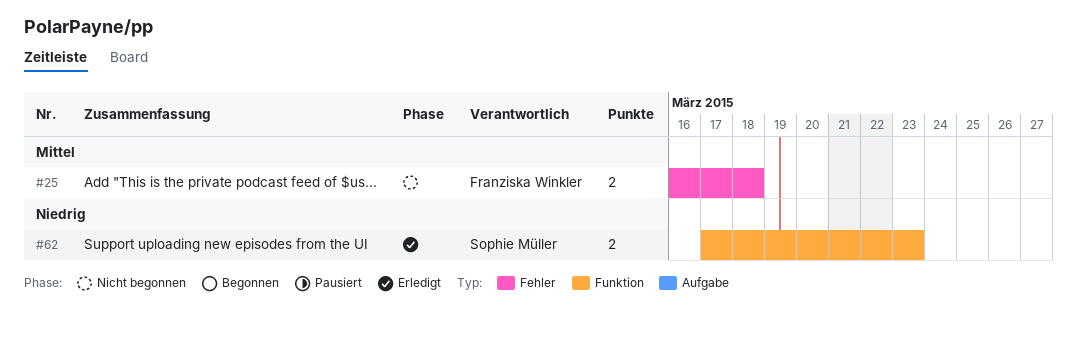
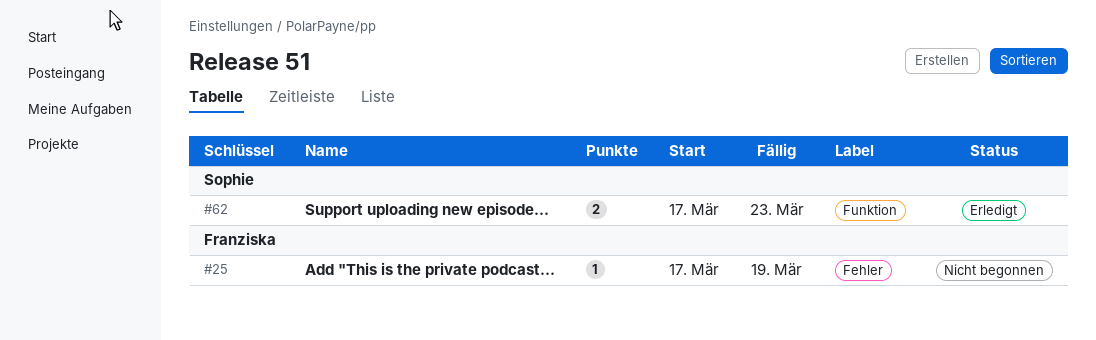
#25, estimate: 2 -> 1
#25, start: Mar 16 -> Mar 17
#25, due: Mar 18 -> Mar 19

